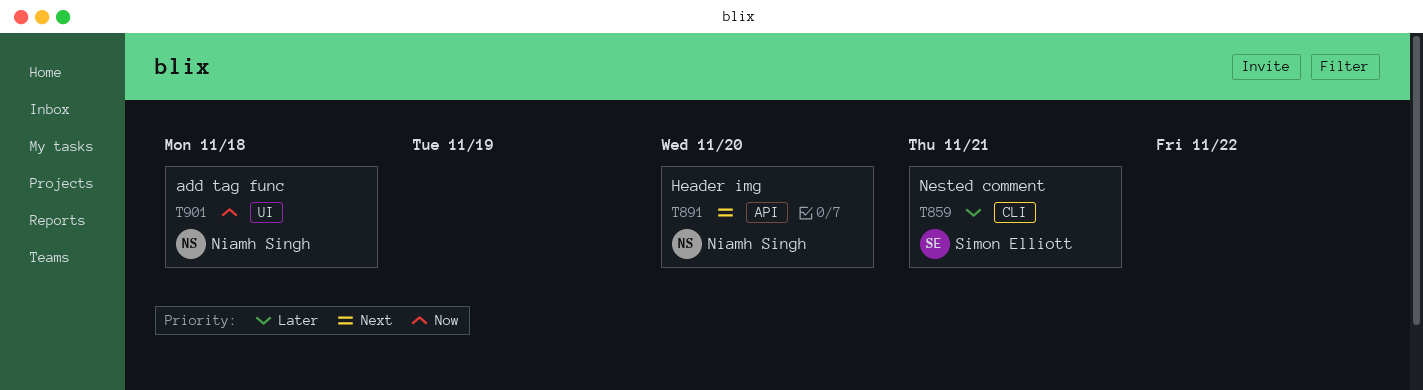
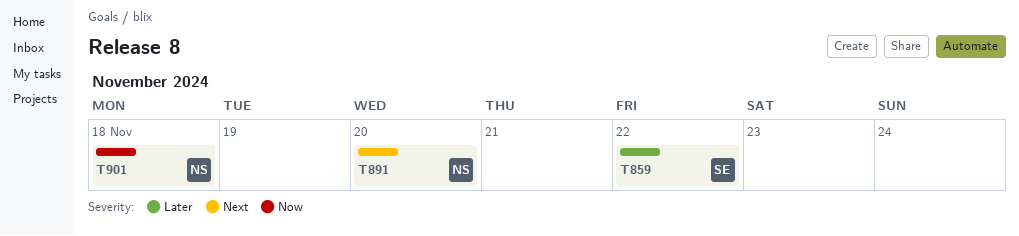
T859, due: Nov 21 -> Nov 22

